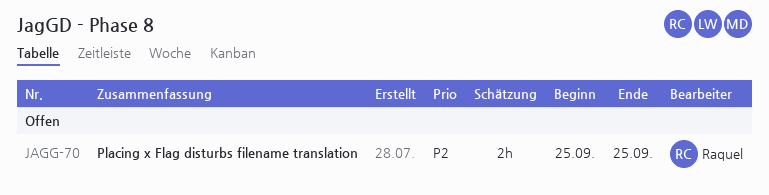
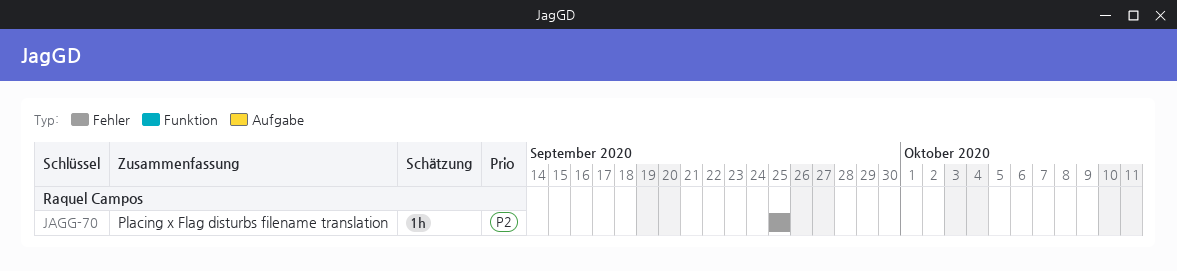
JAGG-70, estimate: 2h -> 1h

